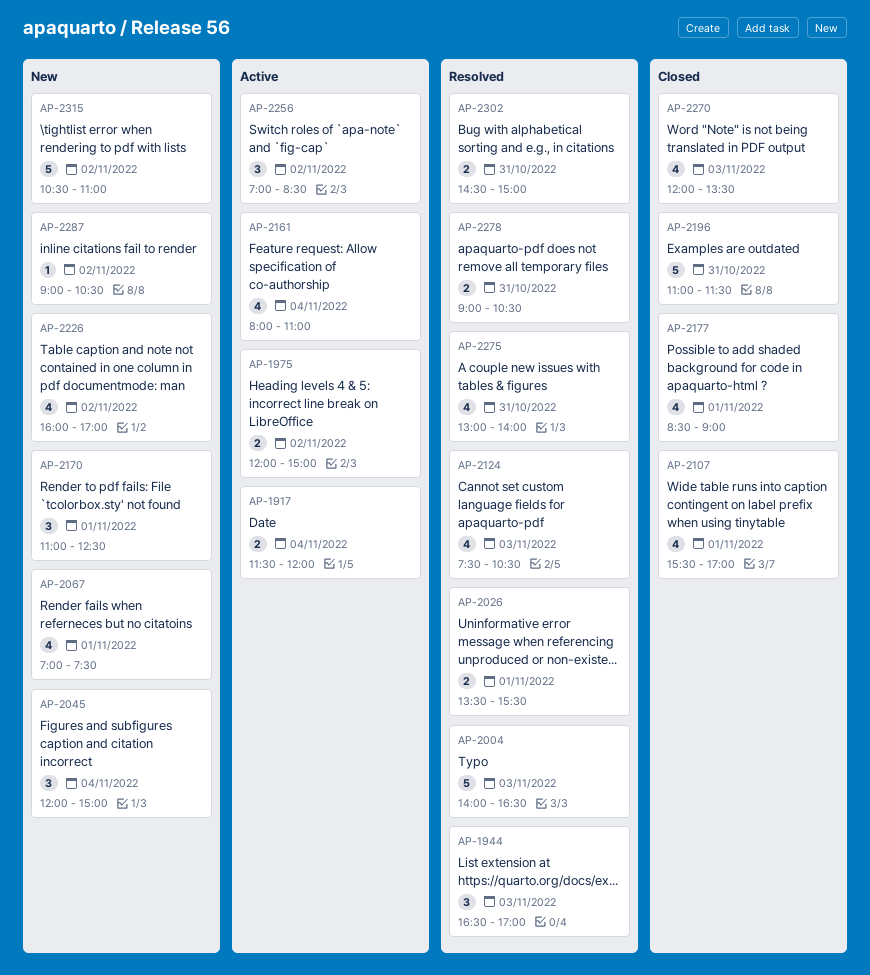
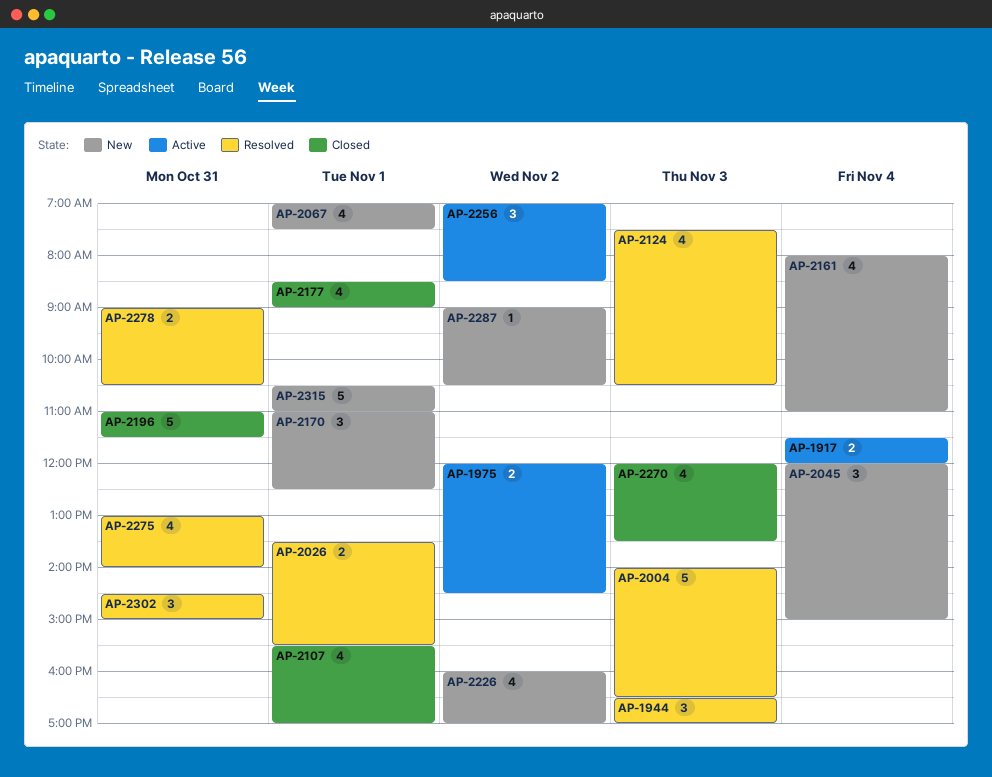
AP-1975, ends: 15:00 -> 14:30
AP-2161, status: Active -> New
AP-2302, estimate: 2 -> 3
AP-2315, day: Nov 2 -> Nov 1

